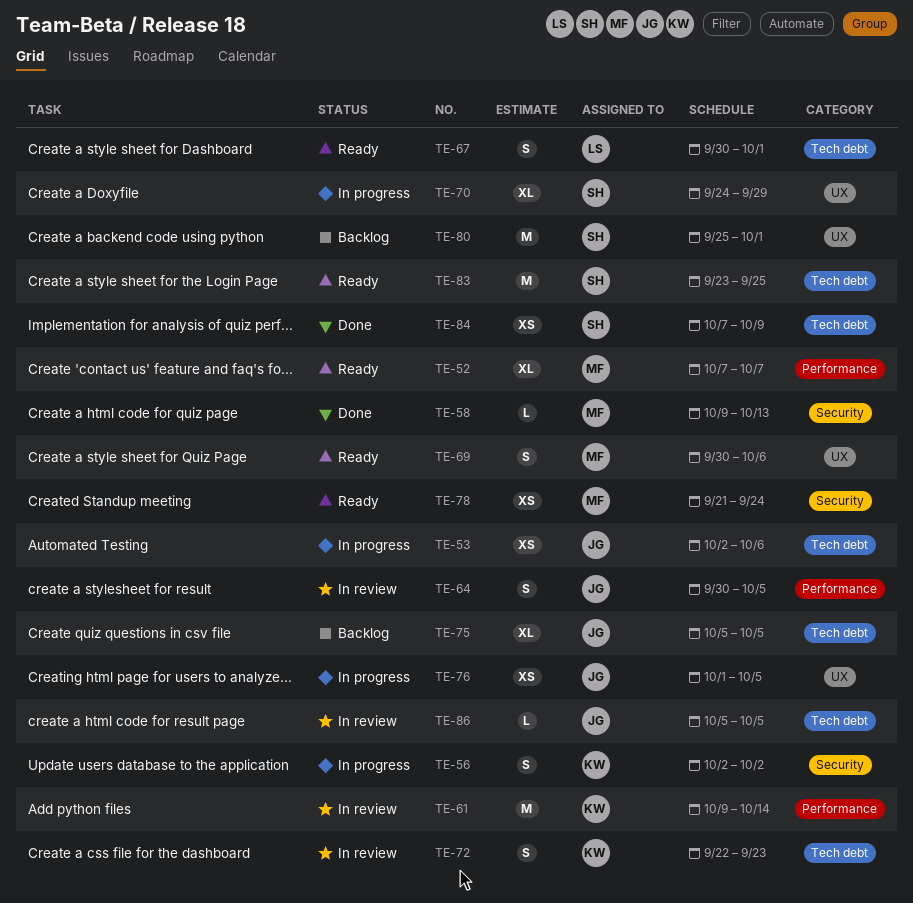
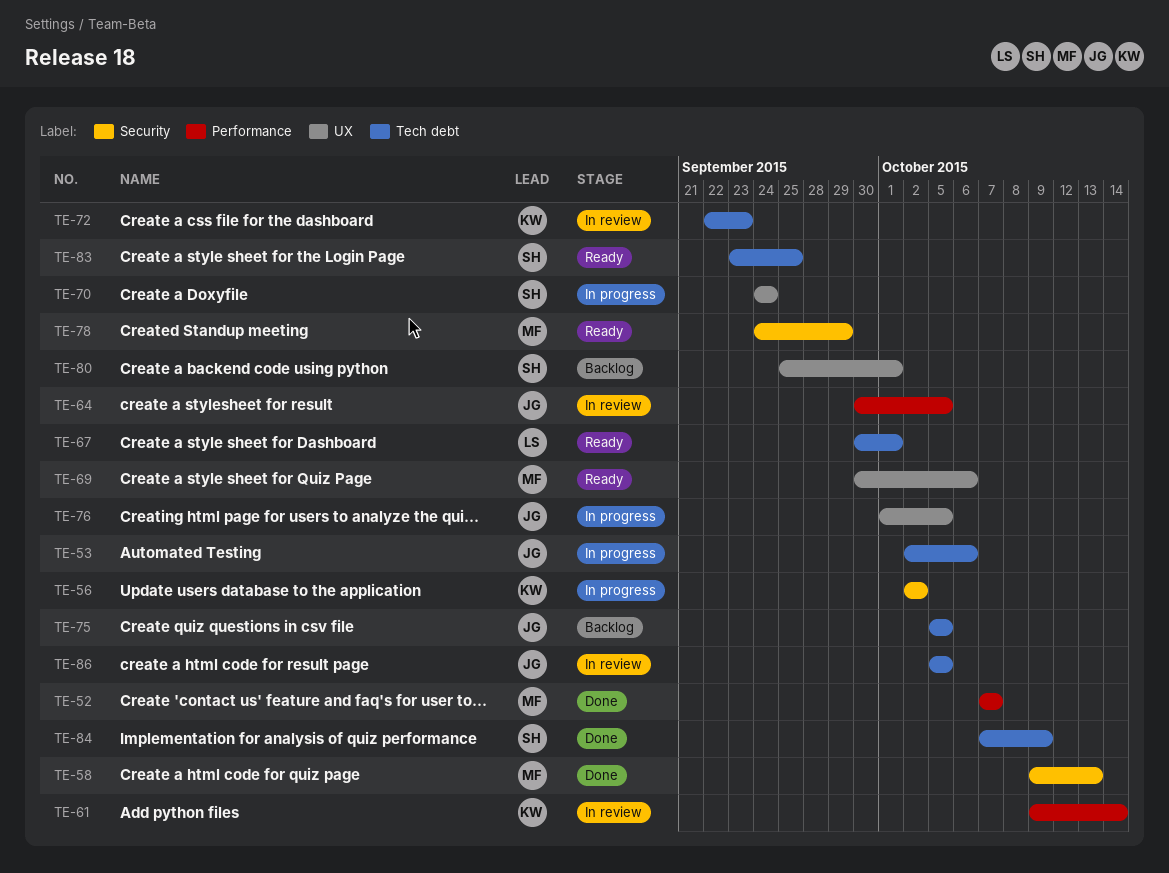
TE-52, status: Ready -> Done
TE-70, due: Sep 29 -> Sep 24
TE-78, start: Sep 21 -> Sep 24
TE-78, due: Sep 24 -> Sep 29

